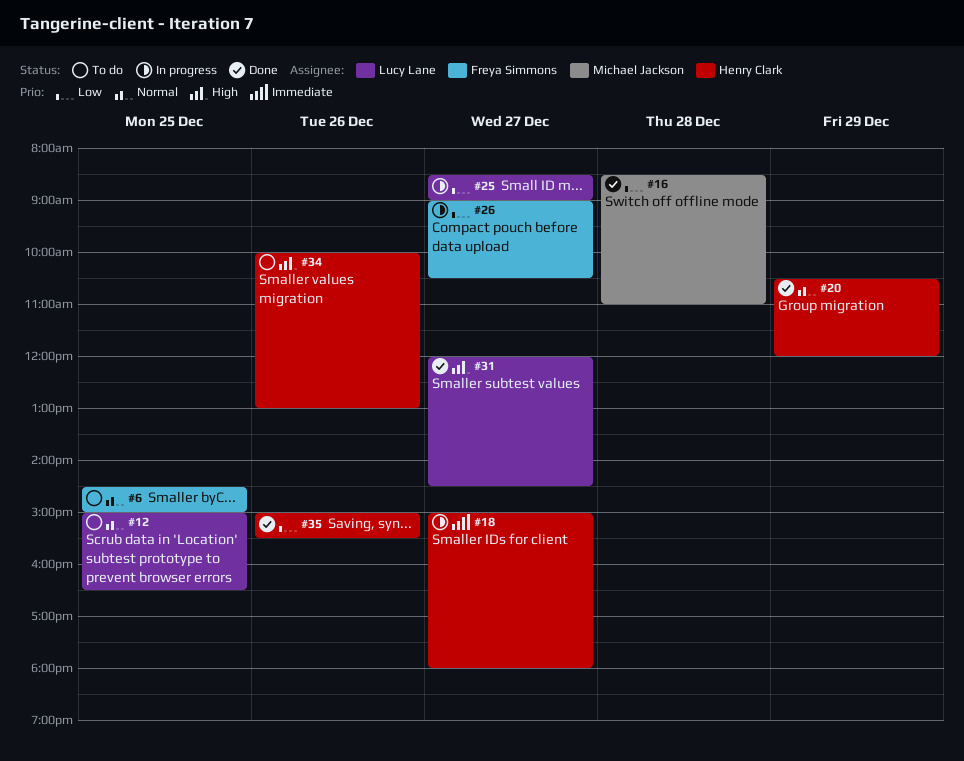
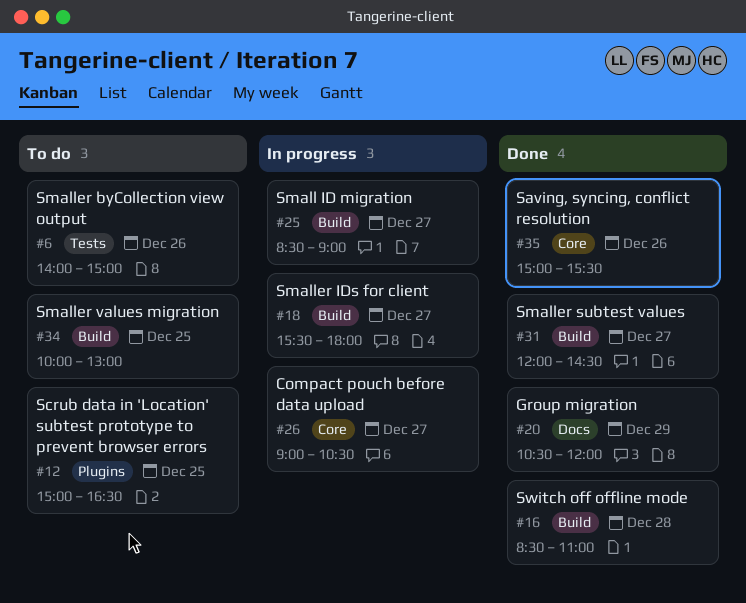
#6, day: Dec 25 -> Dec 26
#6, begins: 14:30 -> 14:00
#18, begins: 15:00 -> 15:30
#34, day: Dec 26 -> Dec 25

